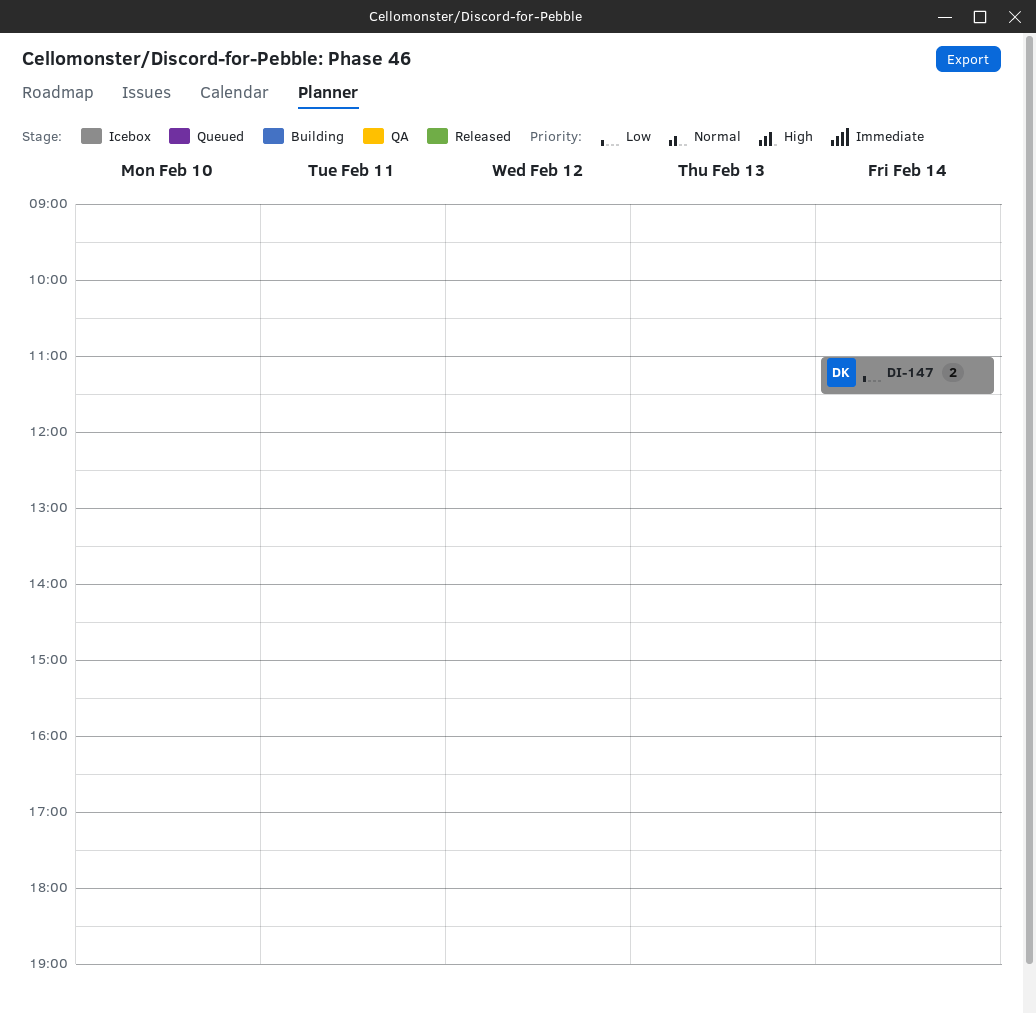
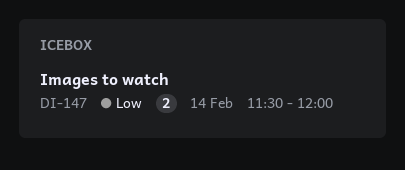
DI-147, begins: 11:00 -> 11:30
DI-147, ends: 11:30 -> 12:00

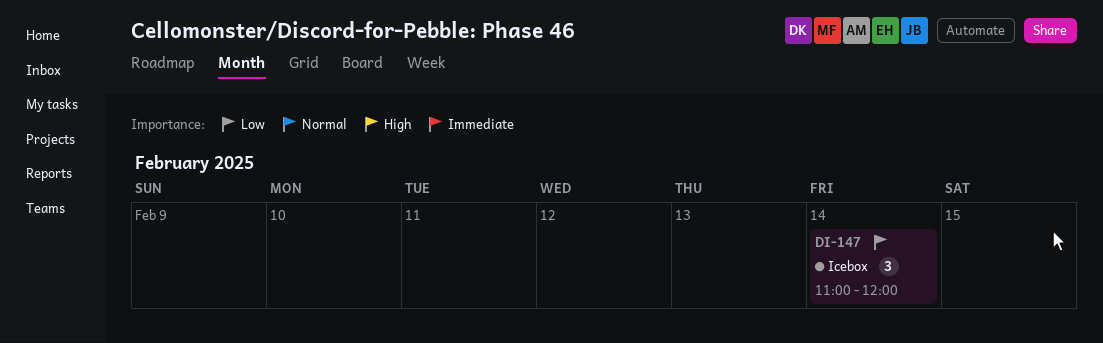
DI-147, estimate: 2 -> 3
DI-147, begins: 11:30 -> 11:00

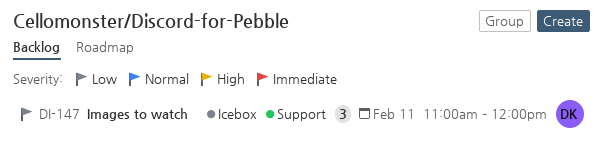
DI-147, day: Feb 14 -> Feb 11

